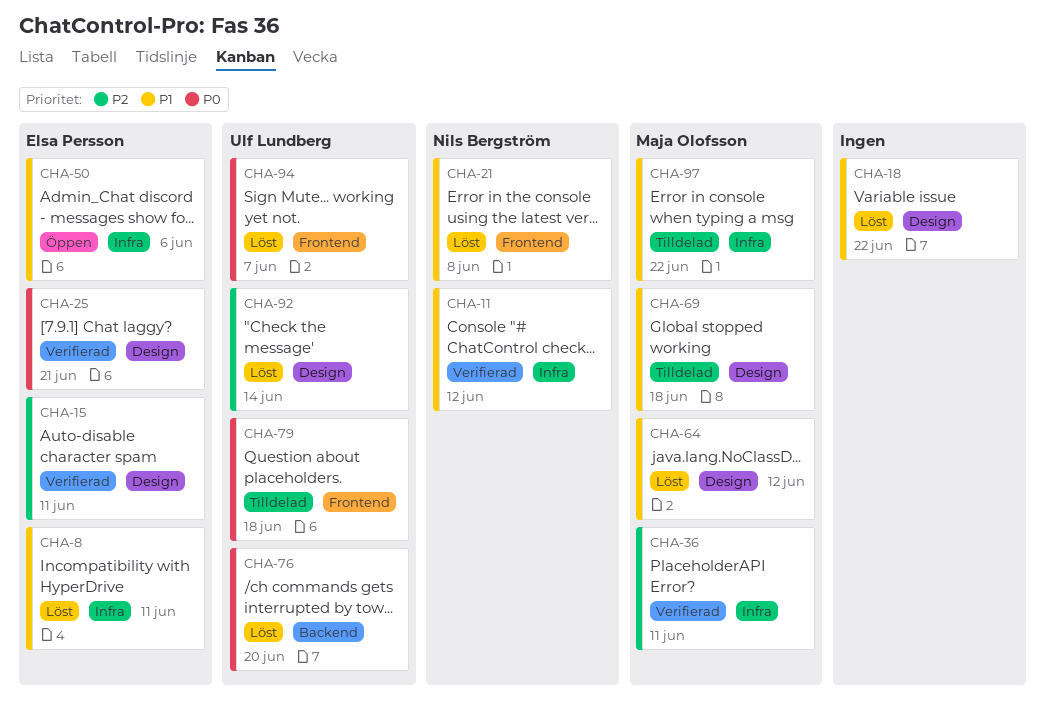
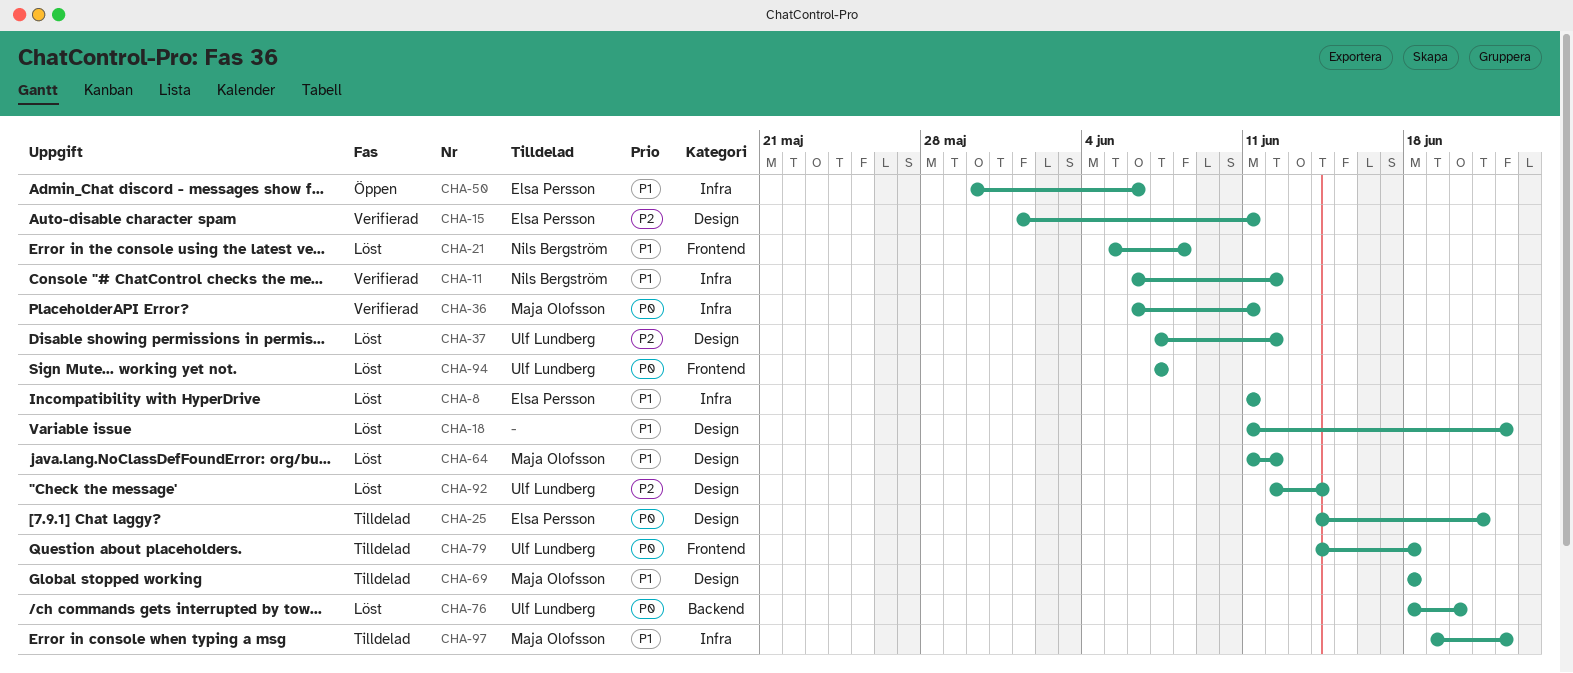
CHA-25, status: Verifierad -> Tilldelad
CHA-36, priority: P2 -> P0
CHA-37: none -> present

